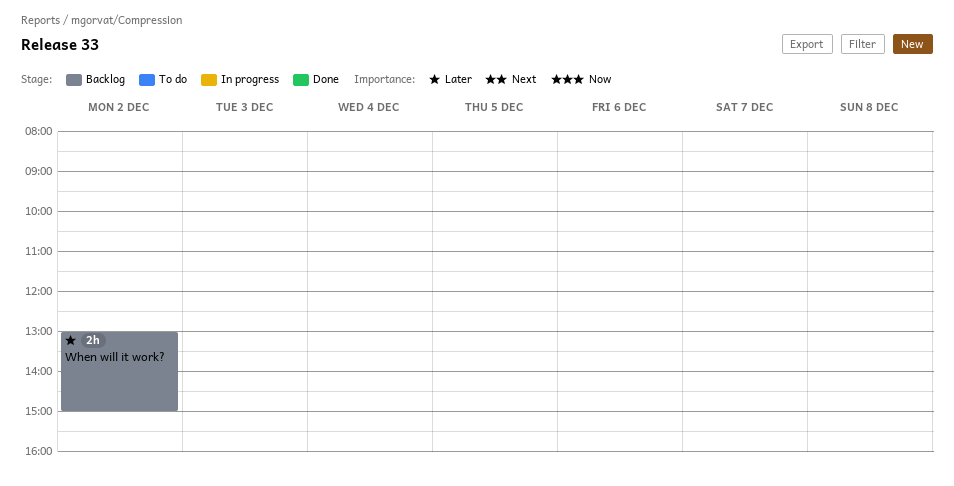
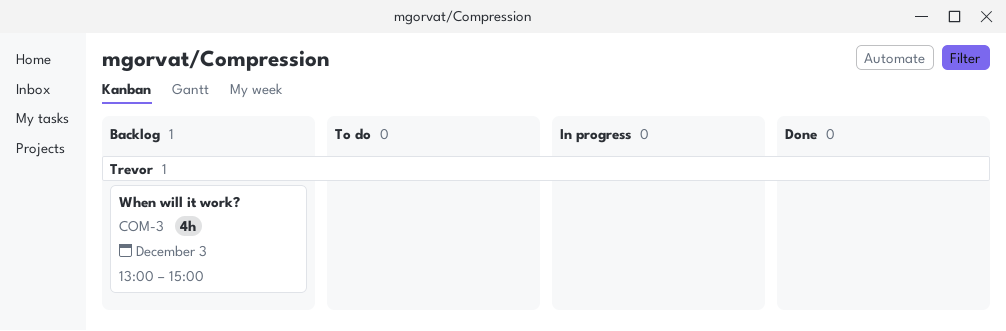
When will it work?, estimate: 2h -> 4h
When will it work?, day: Dec 2 -> Dec 3

